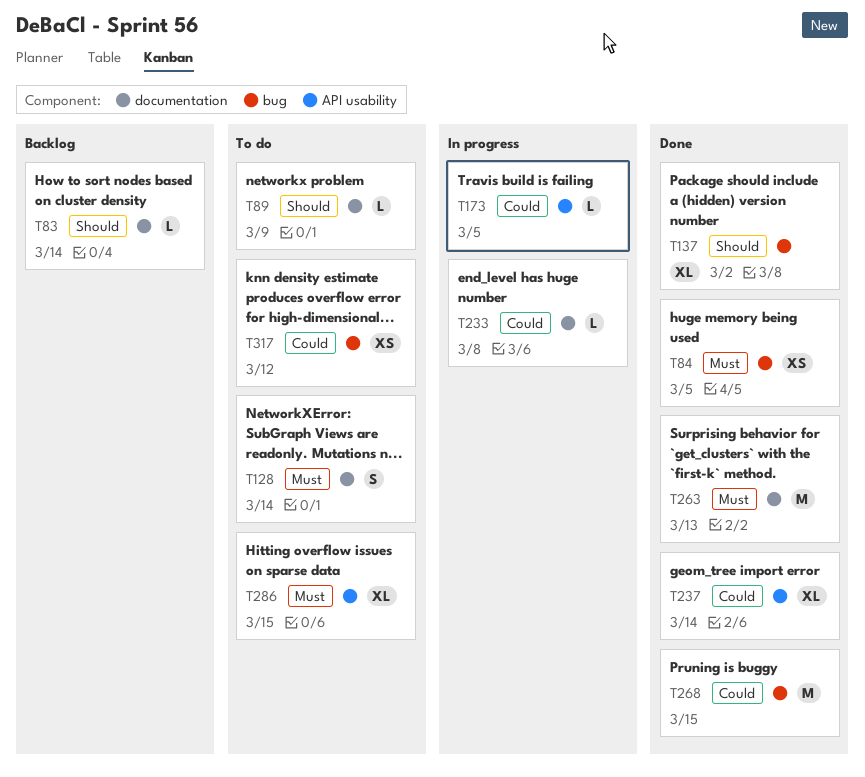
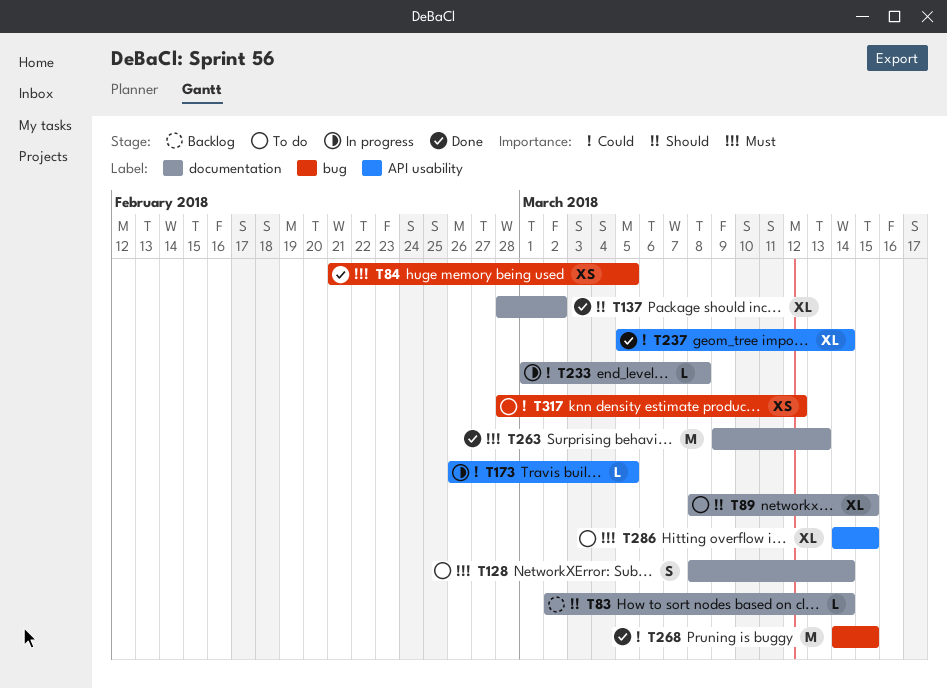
T89, estimate: L -> XL
T89, due: Mar 9 -> Mar 15
T137, label: bug -> documentation

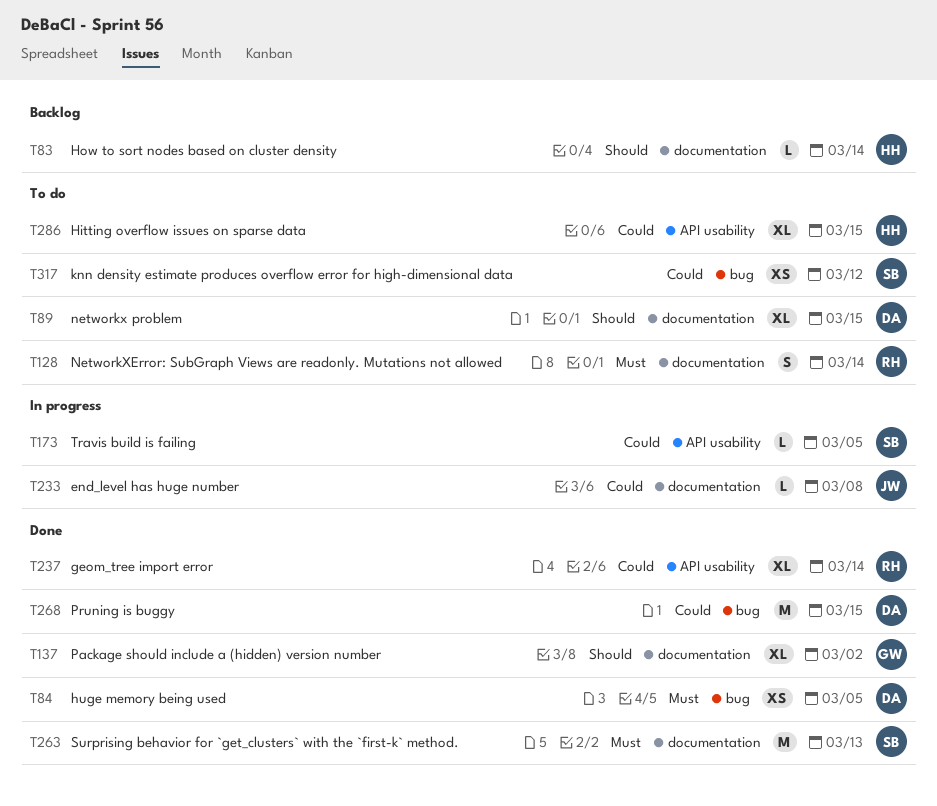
T286, priority: Must -> Could

